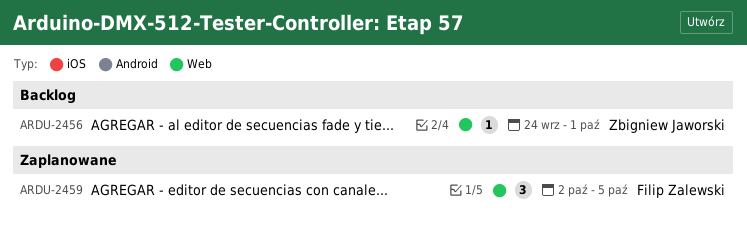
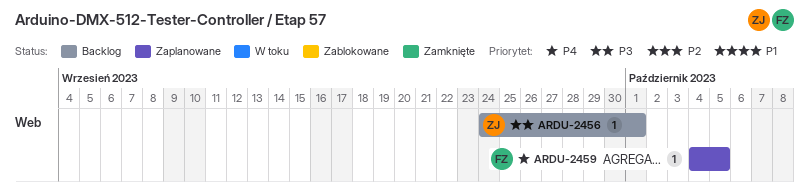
ARDU-2459, estimate: 3 -> 1
ARDU-2459, start: Oct 2 -> Oct 4

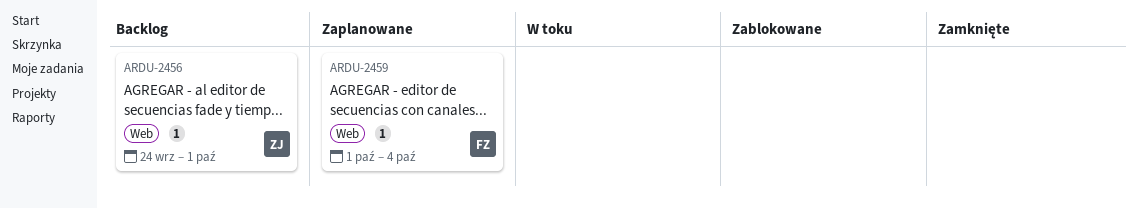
ARDU-2459, start: Oct 4 -> Oct 1
ARDU-2459, due: Oct 5 -> Oct 4

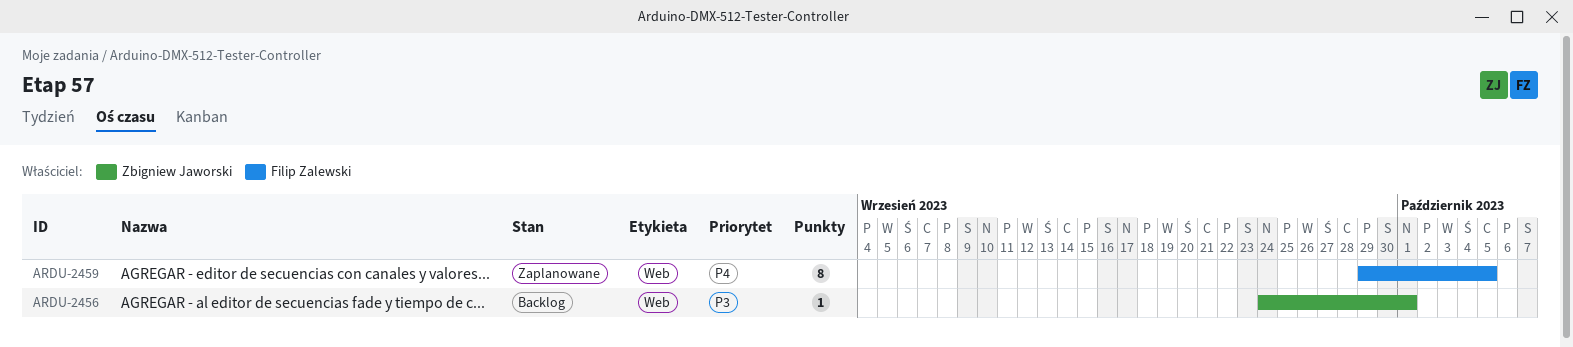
ARDU-2459, estimate: 1 -> 8
ARDU-2459, start: Oct 1 -> Sep 29
ARDU-2459, due: Oct 4 -> Oct 5

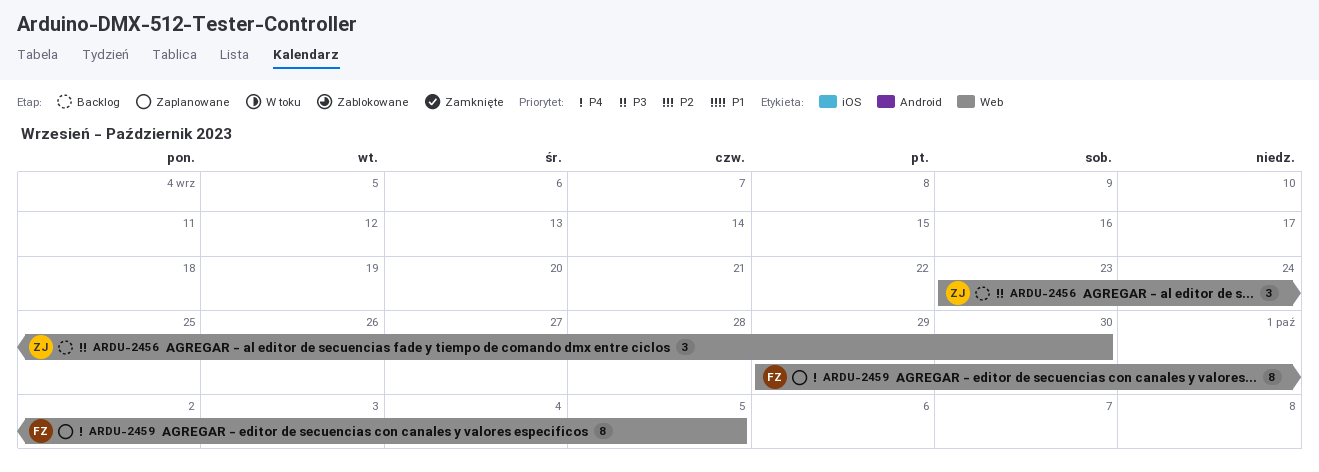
ARDU-2456, estimate: 1 -> 3
ARDU-2456, start: Sep 24 -> Sep 23
ARDU-2456, due: Oct 1 -> Sep 30

